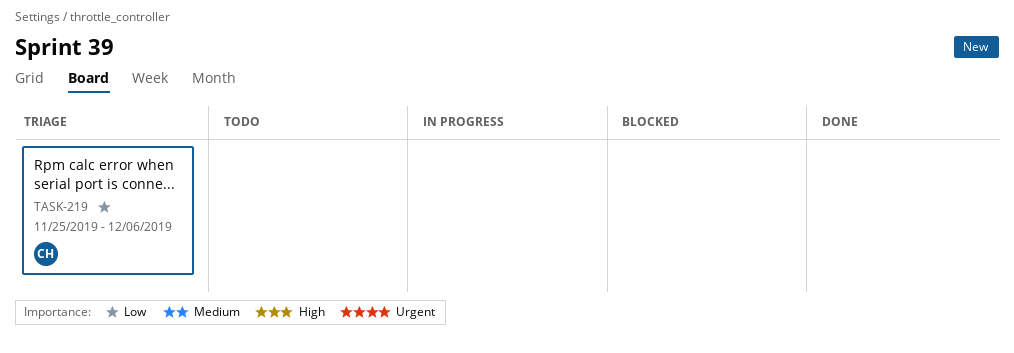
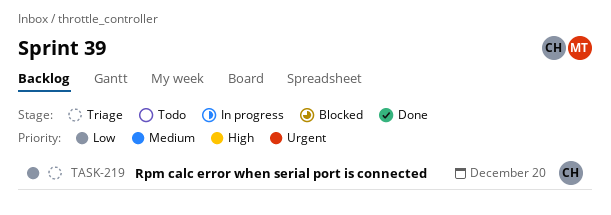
TASK-219, due: Dec 6 -> Dec 20

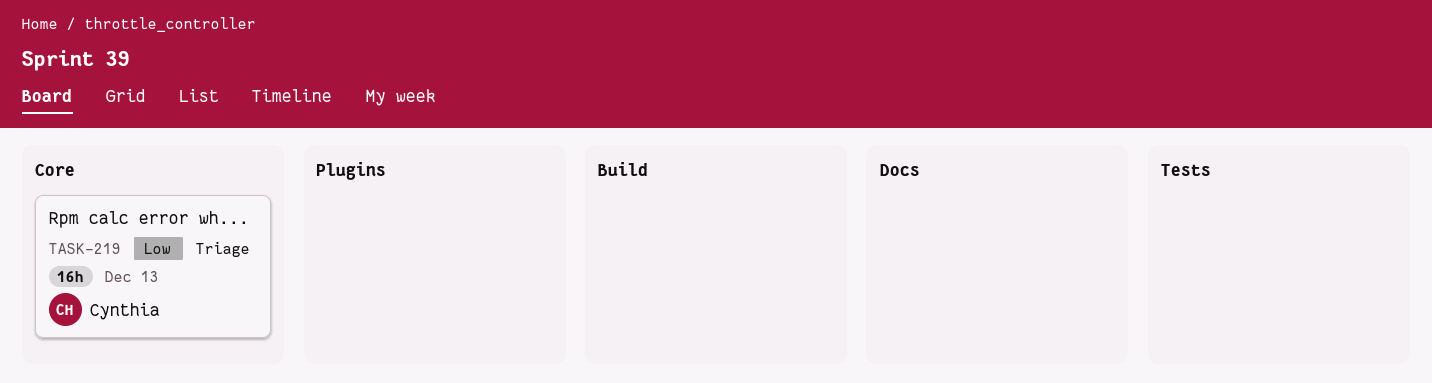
TASK-219, due: Dec 20 -> Dec 13

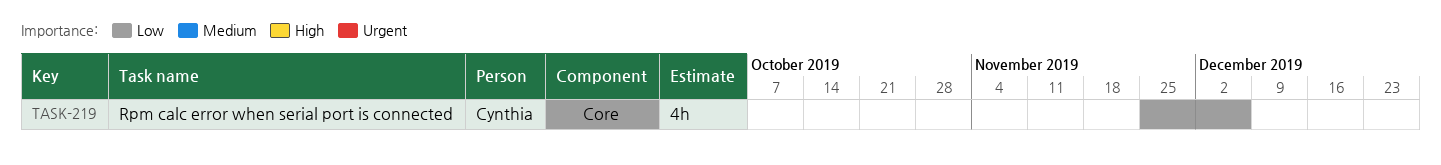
TASK-219, estimate: 16h -> 4h
TASK-219, due: Dec 13 -> Dec 6

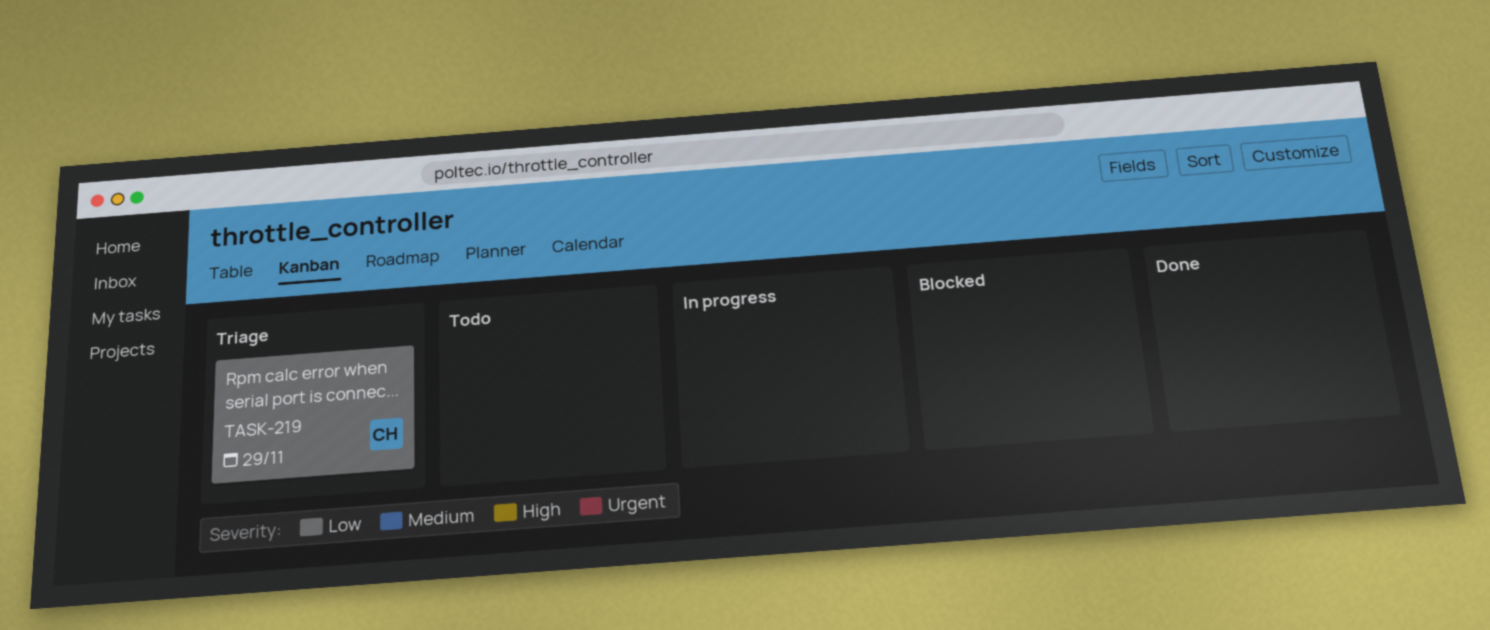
TASK-219, due: Dec 6 -> Nov 29

